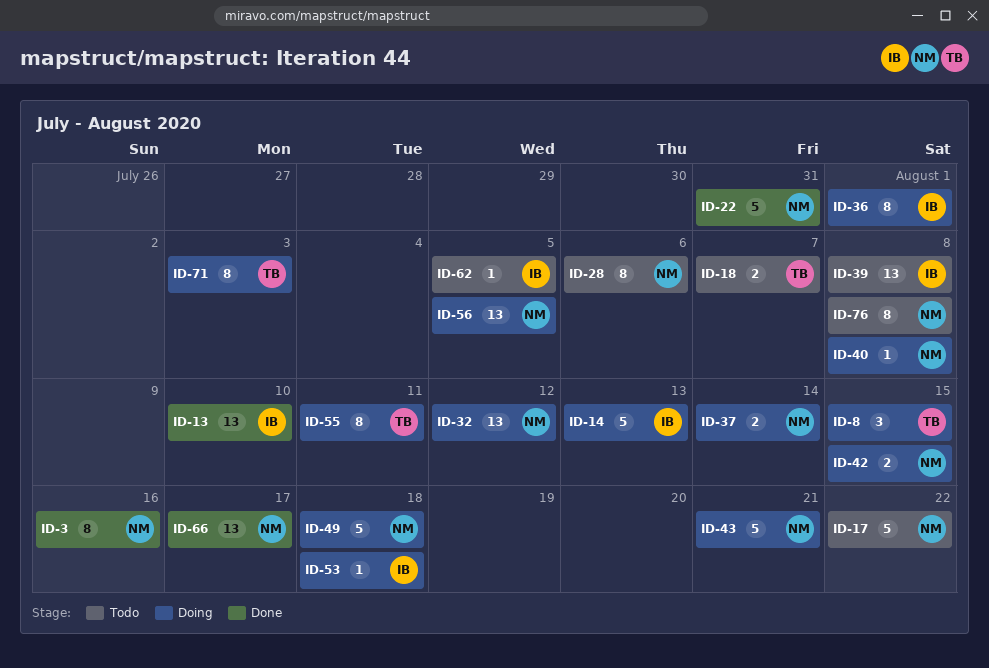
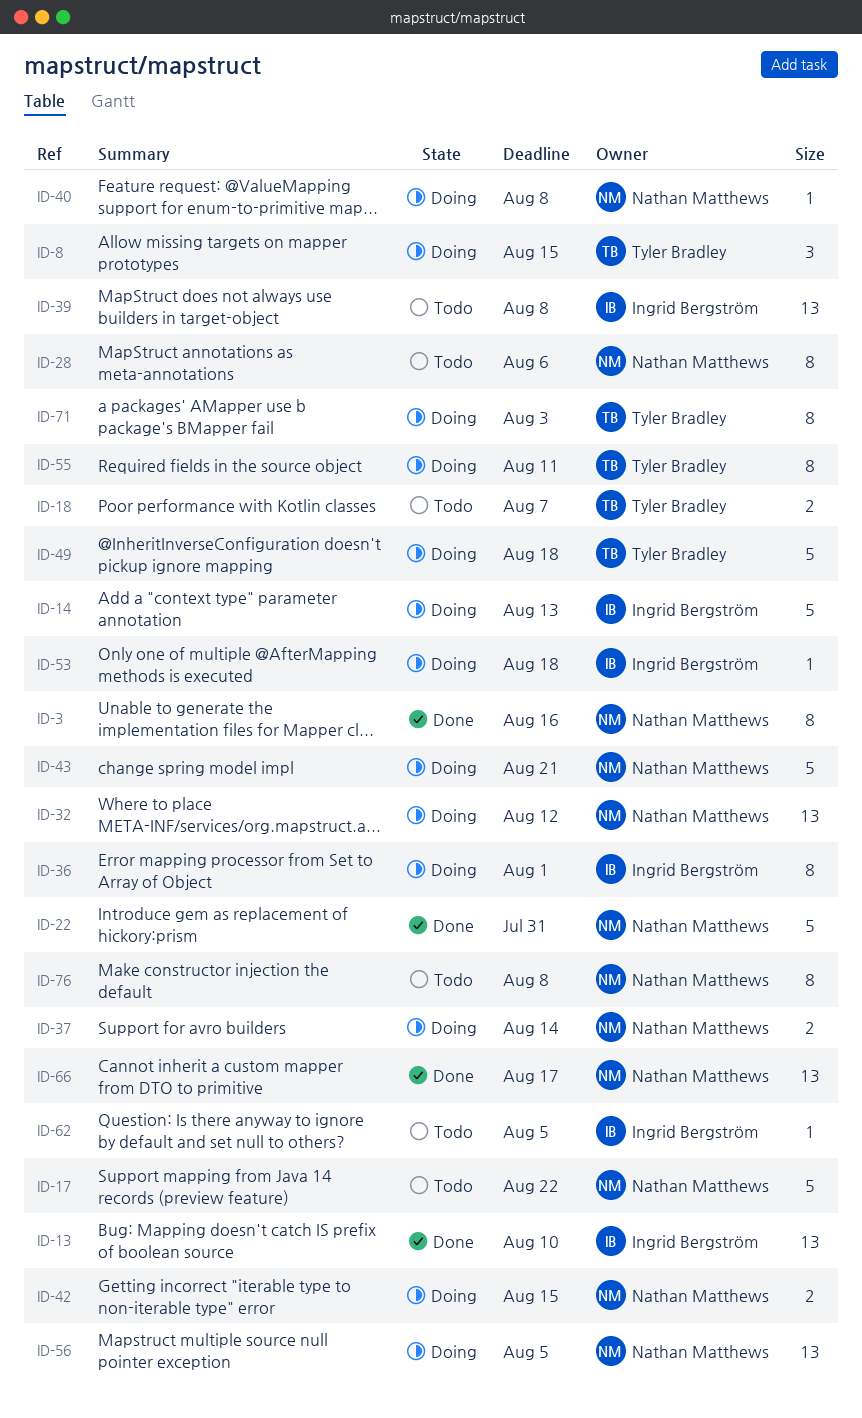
ID-49, owner: Nathan Matthews -> Tyler Bradley

